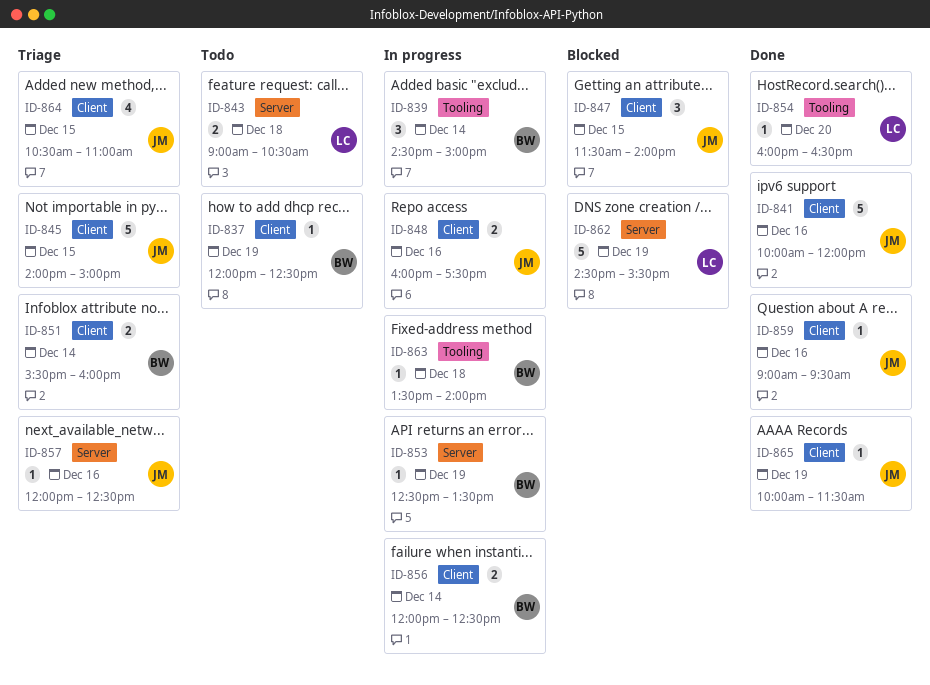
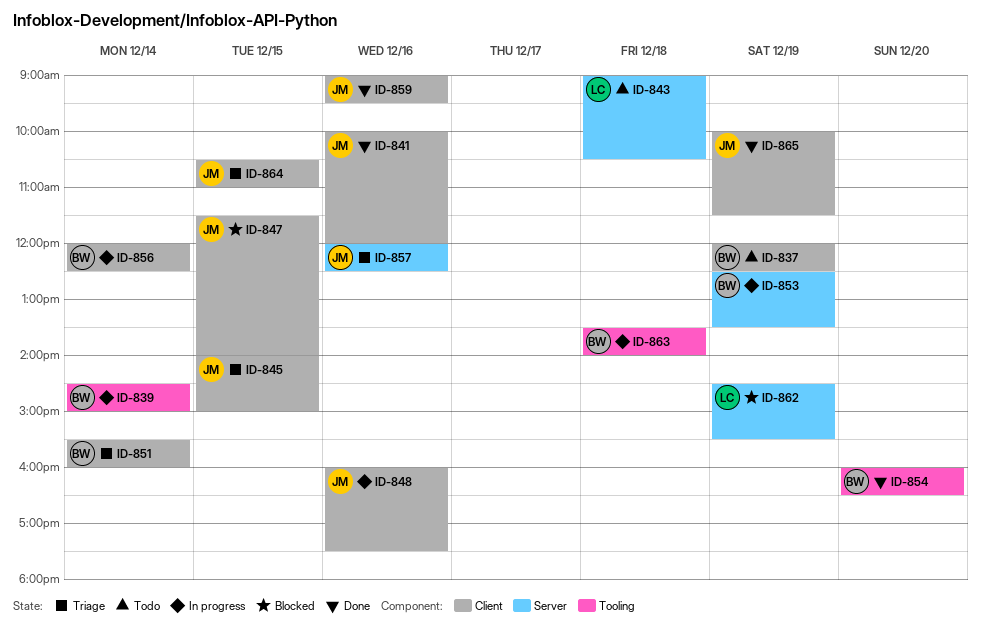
ID-854, owner: LC -> BW

